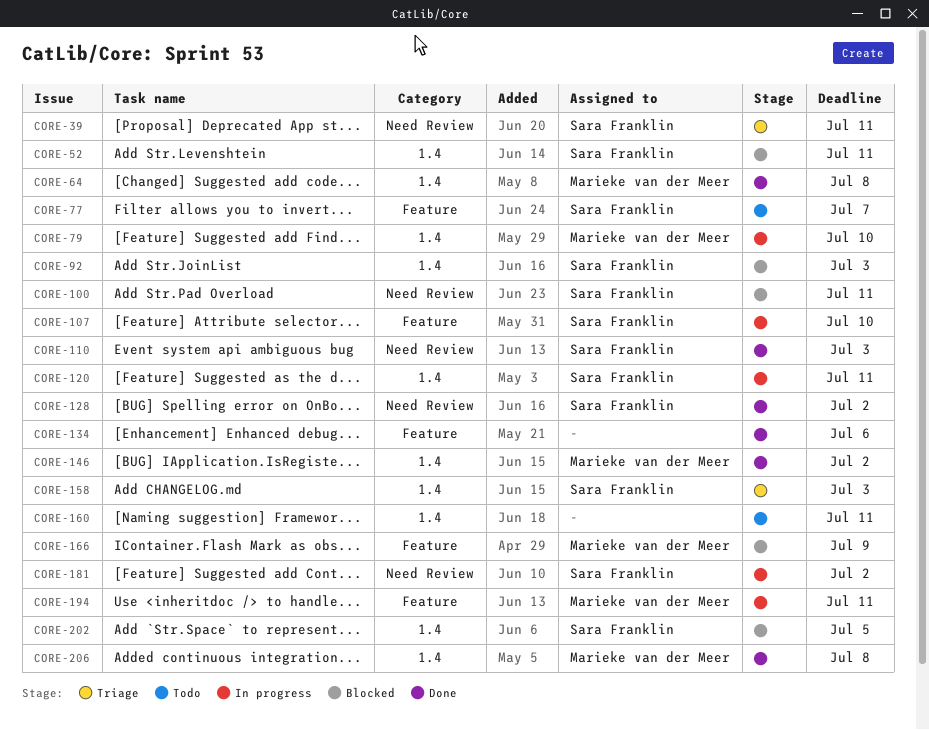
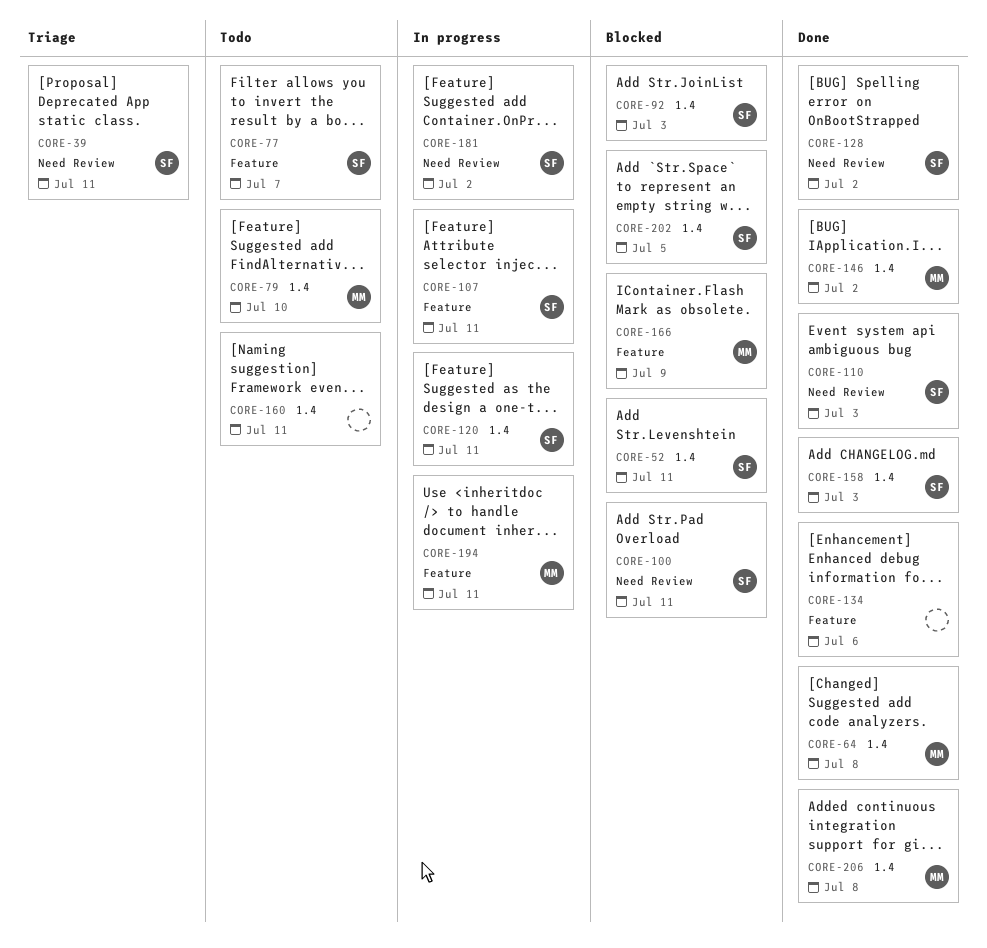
CORE-79, status: In progress -> Todo
CORE-107, due: Jul 10 -> Jul 11
CORE-158, status: Triage -> Done

